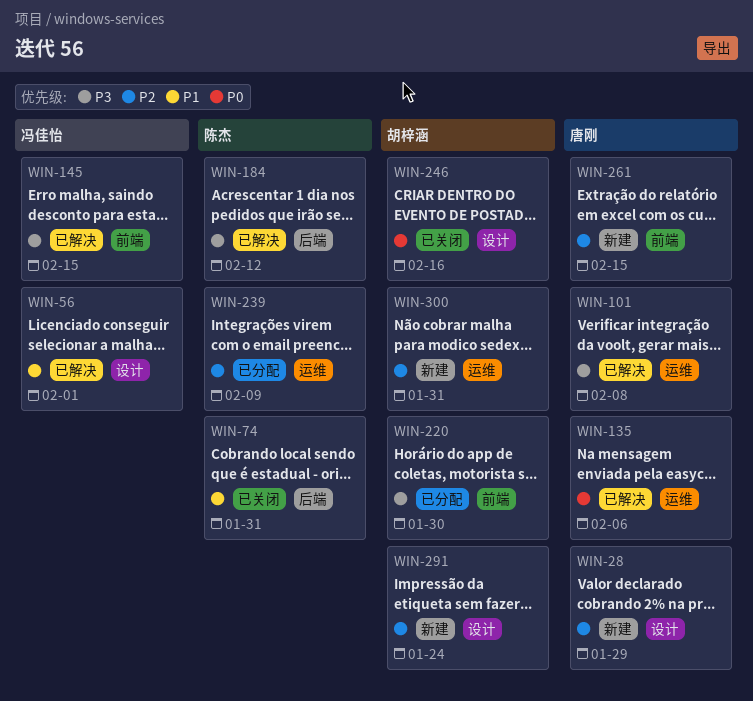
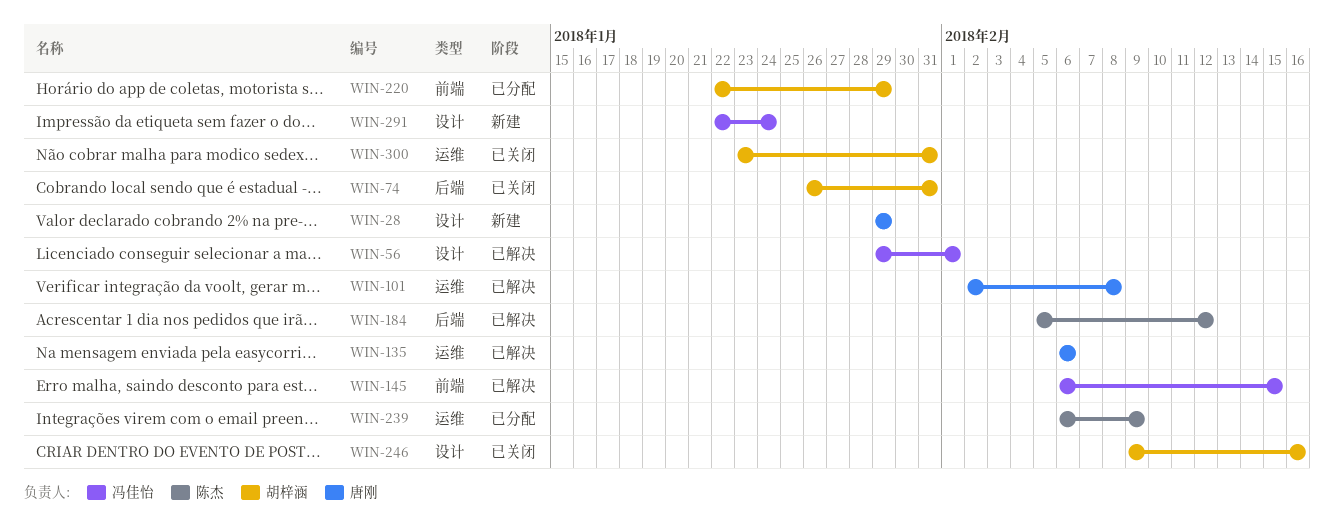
WIN-74, owner: 陈杰 -> 胡梓涵
WIN-220, due: Jan 30 -> Jan 29
WIN-261: present -> none
WIN-291, owner: 胡梓涵 -> 冯佳怡
WIN-300, status: 新建 -> 已关闭

